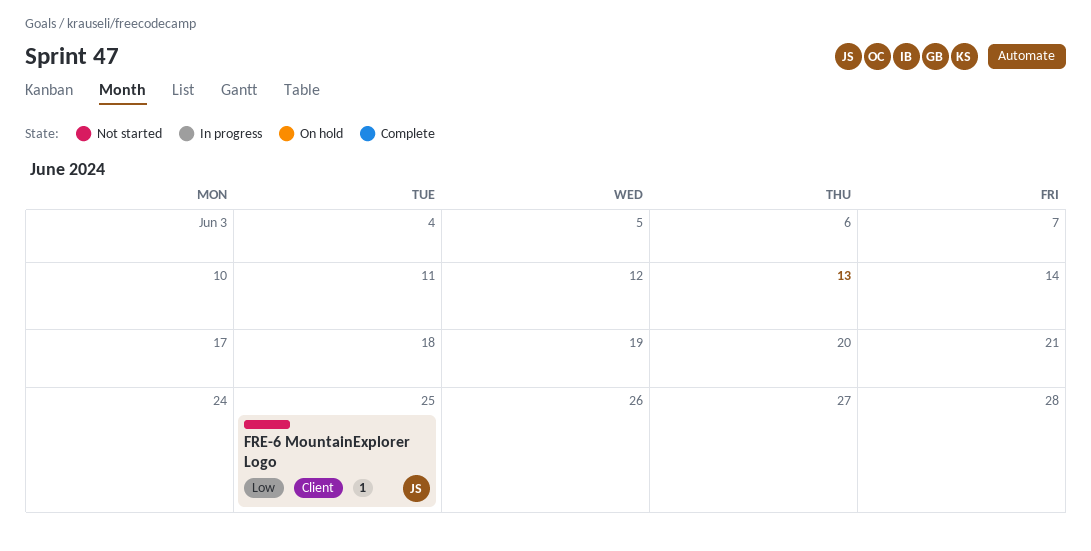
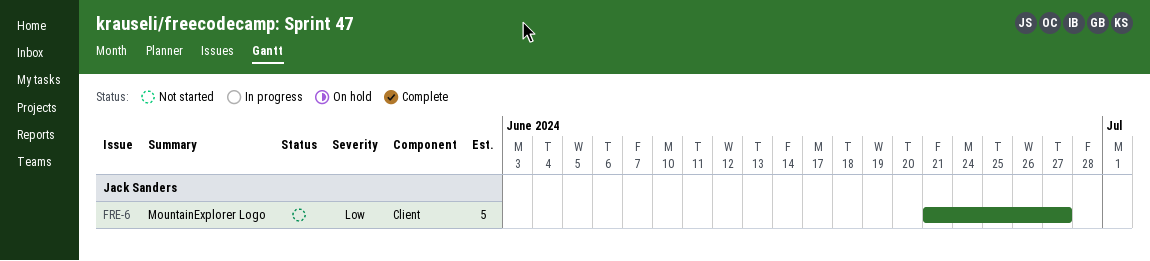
FRE-6, estimate: 1 -> 5
FRE-6, due: Jun 25 -> Jun 27

